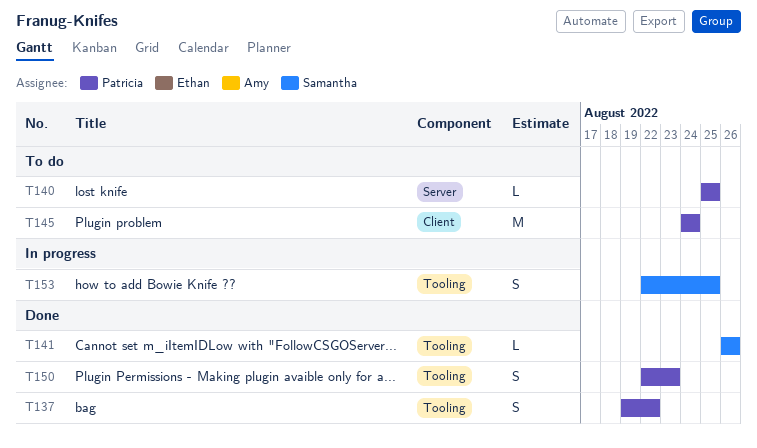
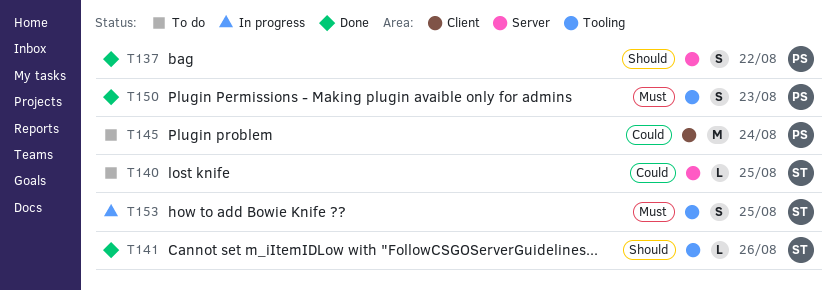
T137, label: Tooling -> Server
T140, owner: Patricia -> Samantha

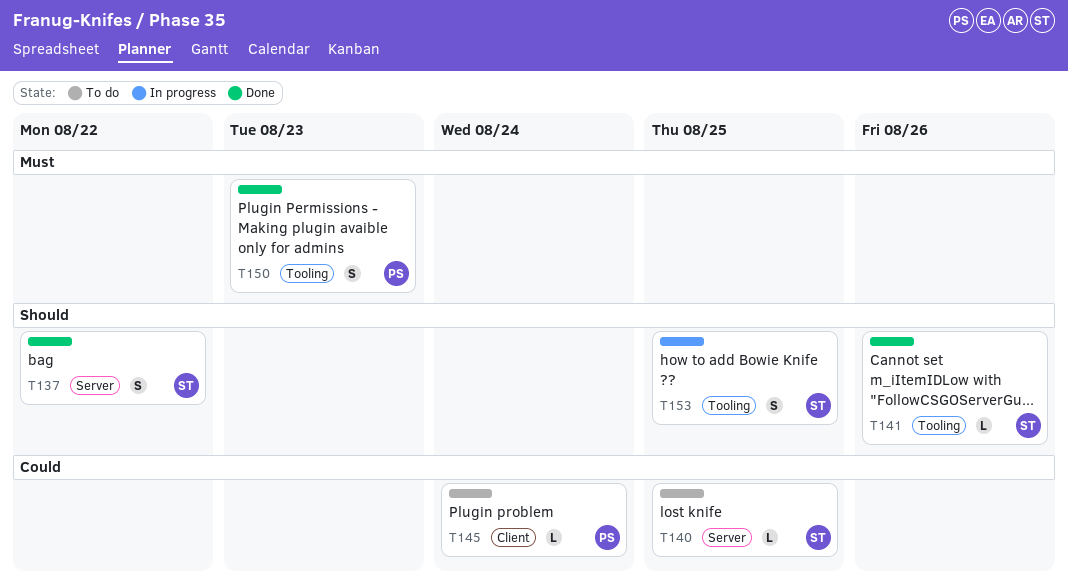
T137, owner: PS -> ST
T145, estimate: M -> L
T153, priority: Must -> Should

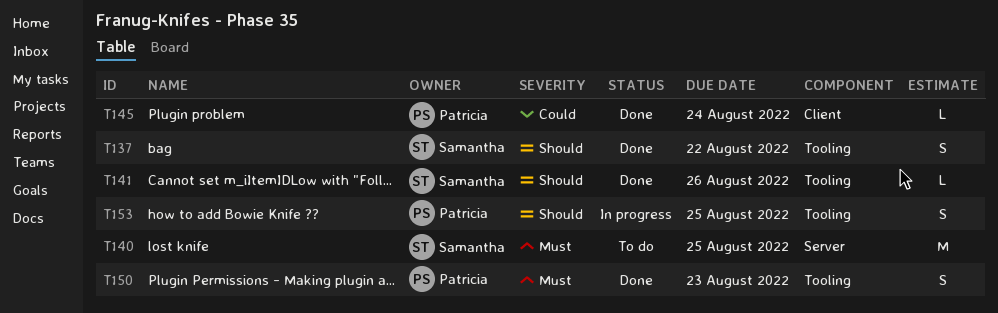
T137, label: Server -> Tooling
T140, priority: Could -> Must
T140, estimate: L -> M
T145, status: To do -> Done
T153, owner: Samantha -> Patricia

